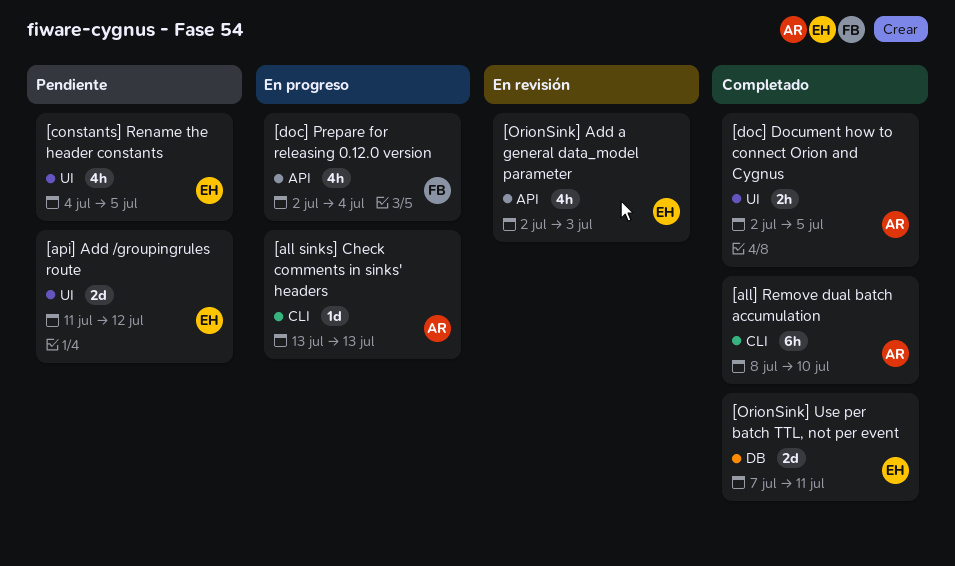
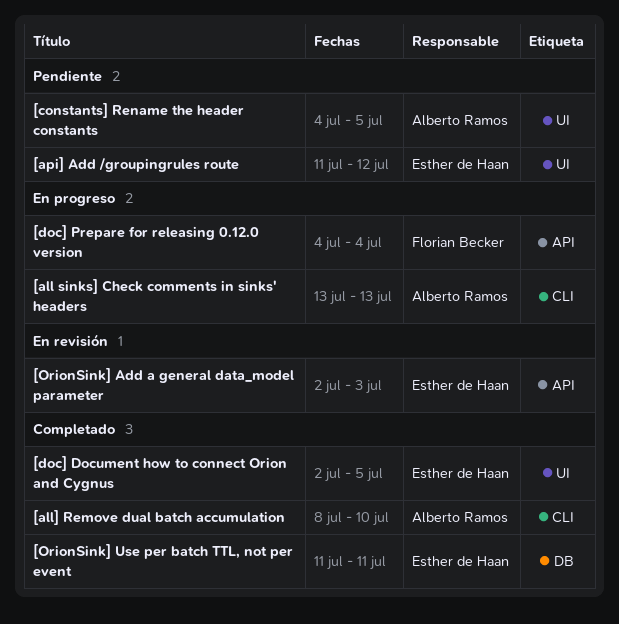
[constants] Rename the header constants, owner: Esther de Haan -> Alberto Ramos
[doc] Document how to connect Orion and Cygnus, owner: Alberto Ramos -> Esther de Haan
[doc] Prepare for releasing 0.12.0 version, start: Jul 2 -> Jul 4
[OrionSink] Use per batch TTL, not per event, start: Jul 7 -> Jul 11

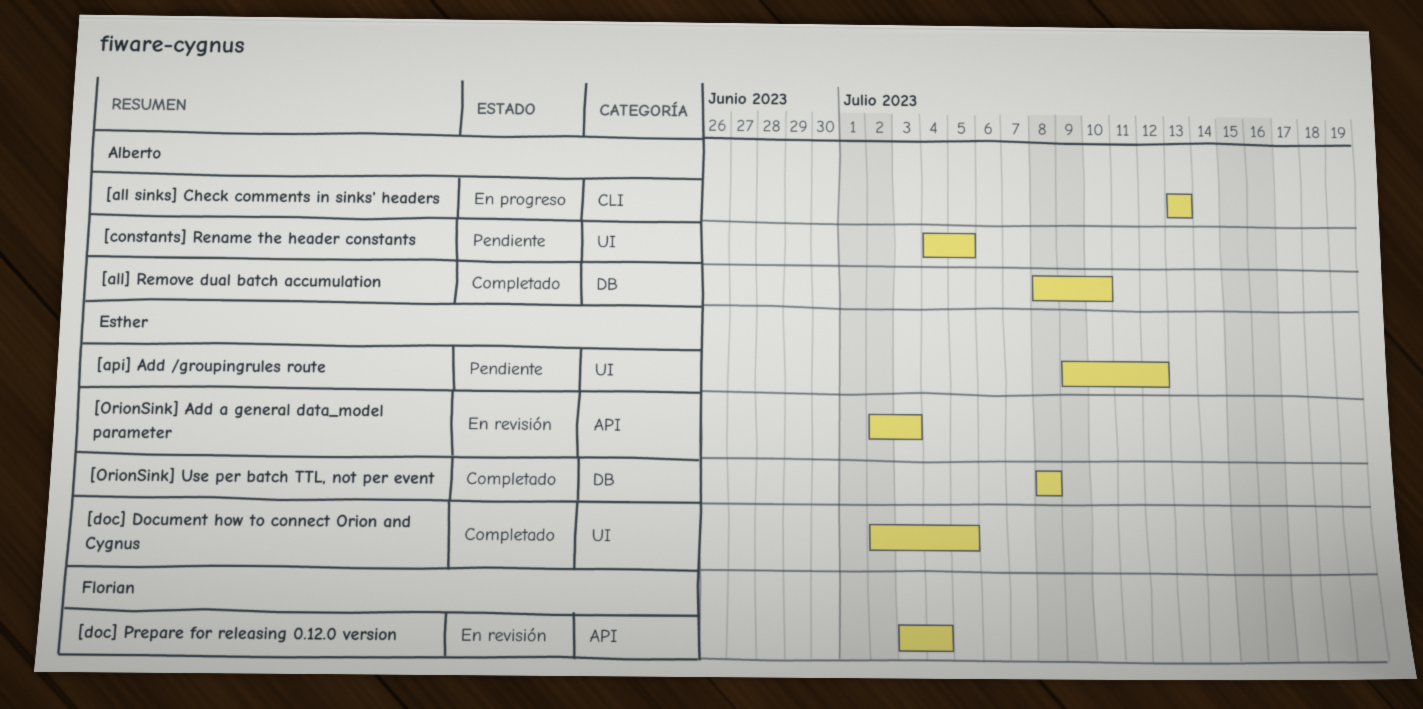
[all] Remove dual batch accumulation, label: CLI -> DB
[api] Add /groupingrules route, start: Jul 11 -> Jul 9
[doc] Prepare for releasing 0.12.0 version, status: En progreso -> En revisión
[doc] Prepare for releasing 0.12.0 version, start: Jul 4 -> Jul 3
[OrionSink] Use per batch TTL, not per event, start: Jul 11 -> Jul 8
[OrionSink] Use per batch TTL, not per event, due: Jul 11 -> Jul 8

